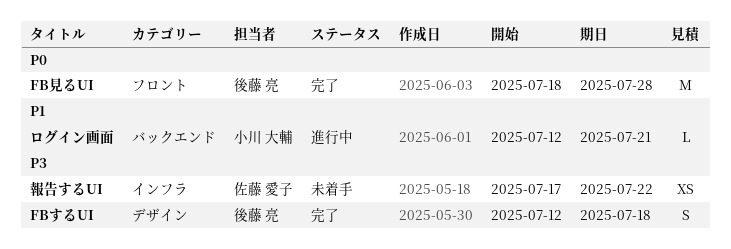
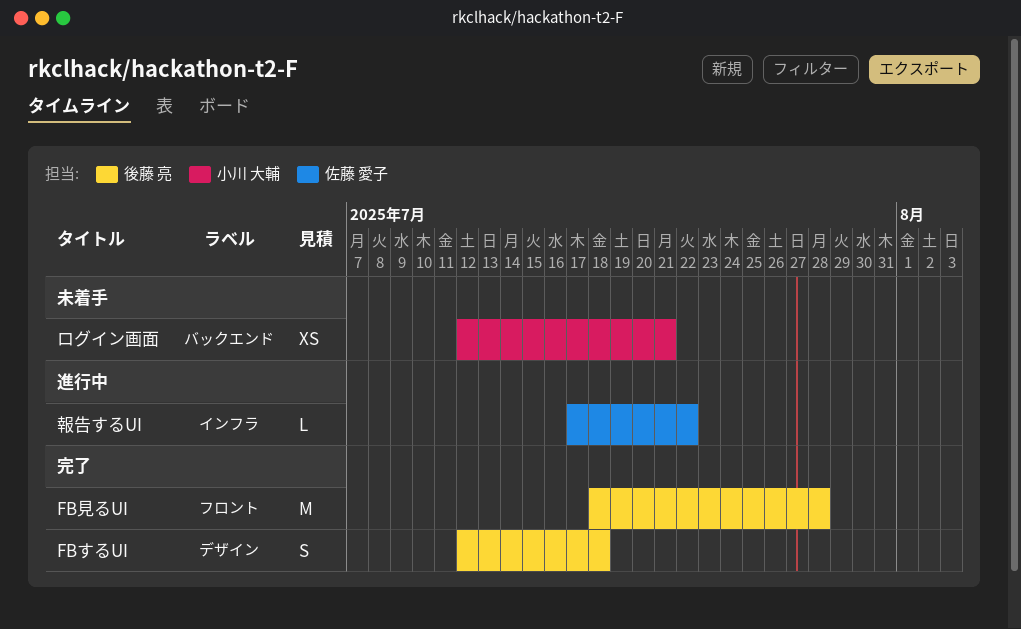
ログイン画面, status: 進行中 -> 未着手
ログイン画面, estimate: L -> XS
報告するUI, status: 未着手 -> 進行中
報告するUI, estimate: XS -> L

